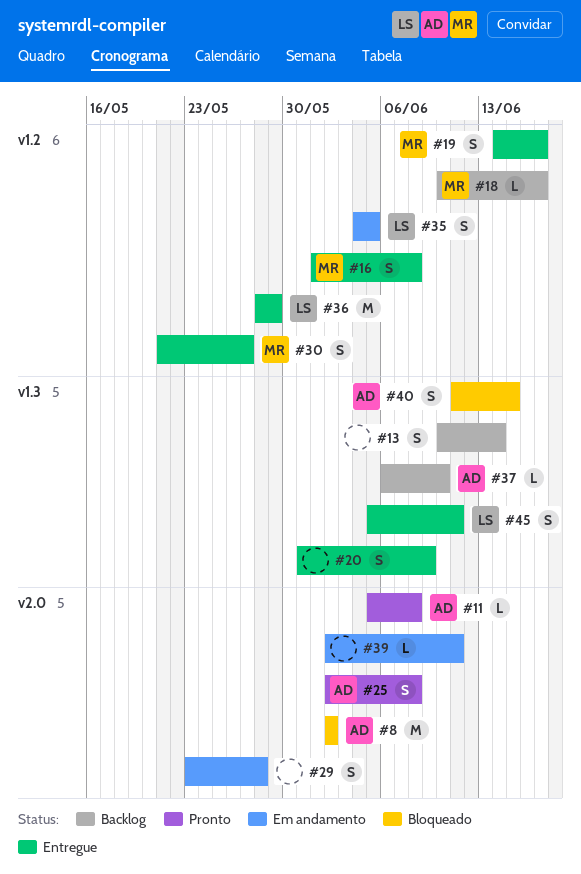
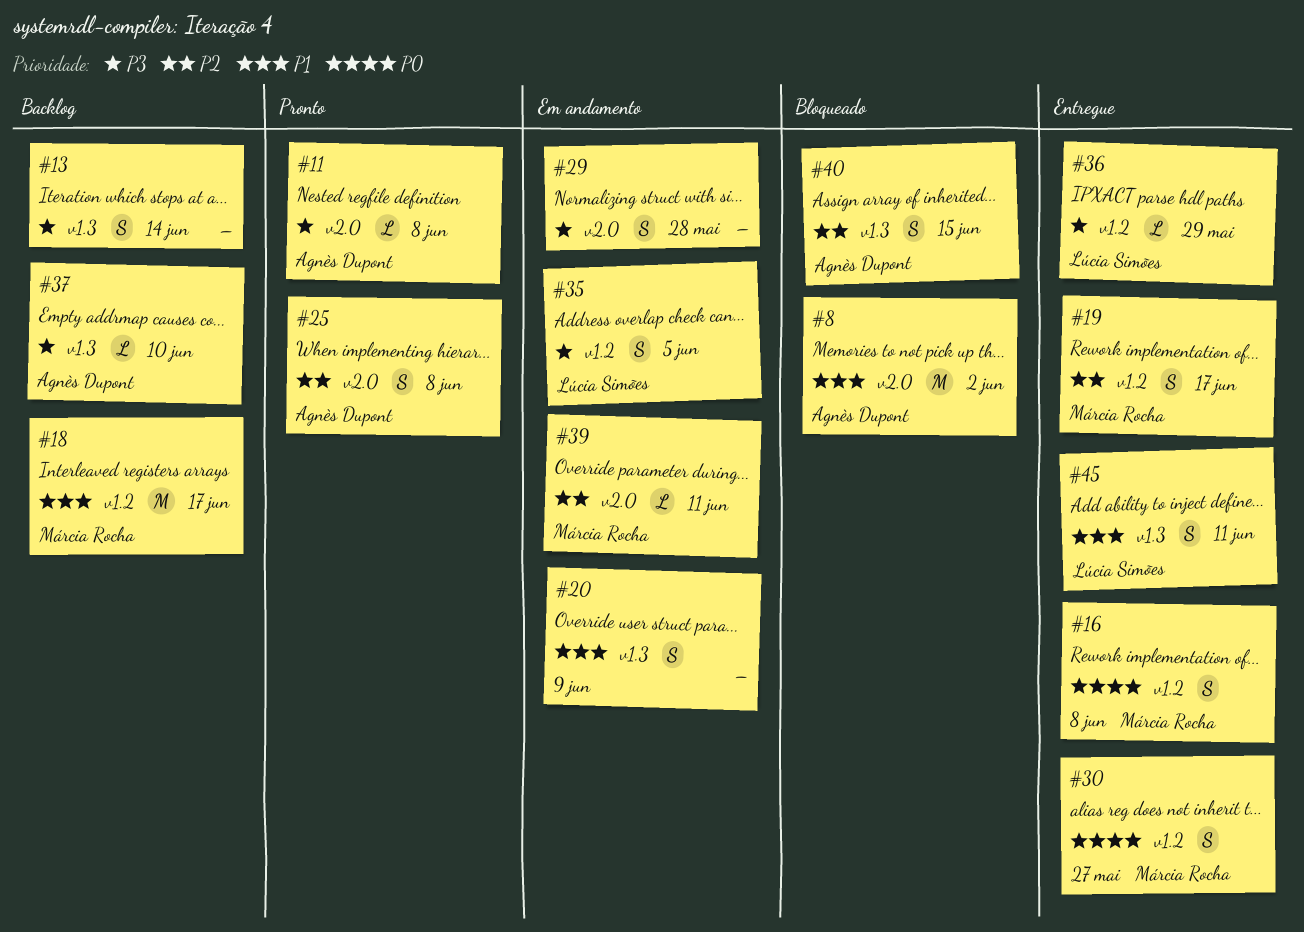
#18, estimate: L -> M
#20, status: Entregue -> Em andamento
#36, estimate: M -> L
#39, owner: none -> Márcia Rocha

